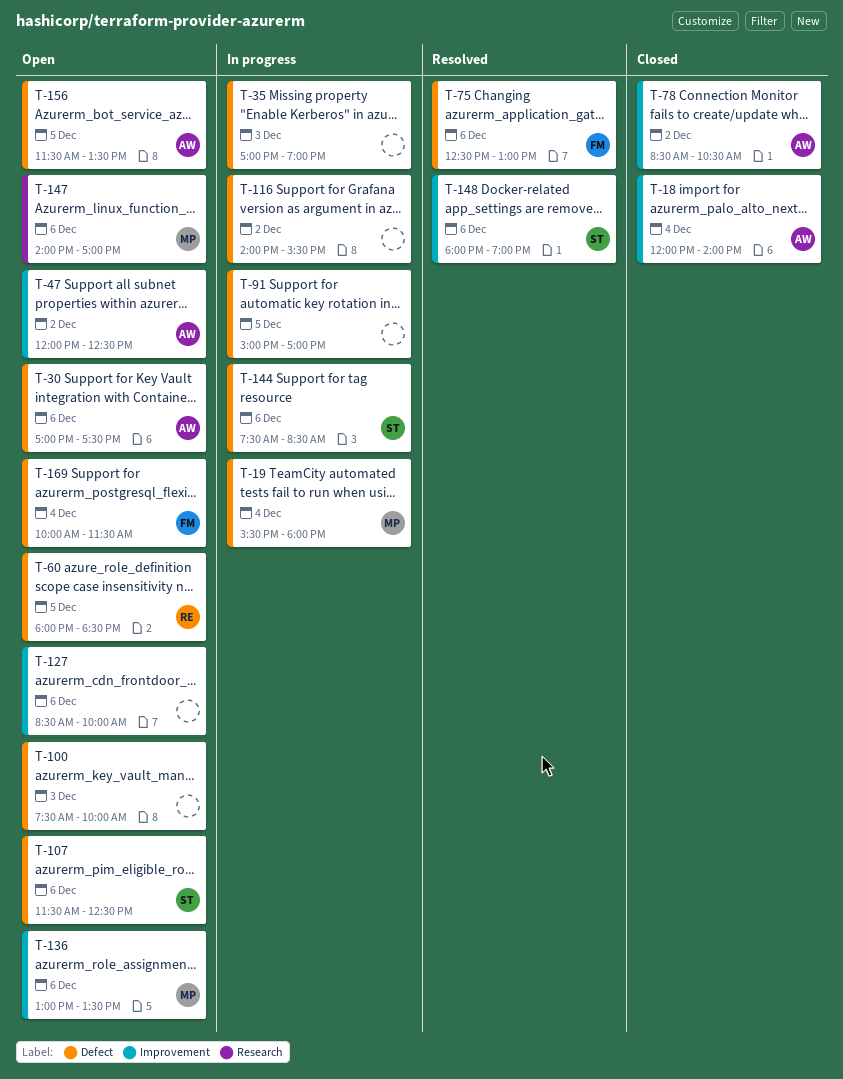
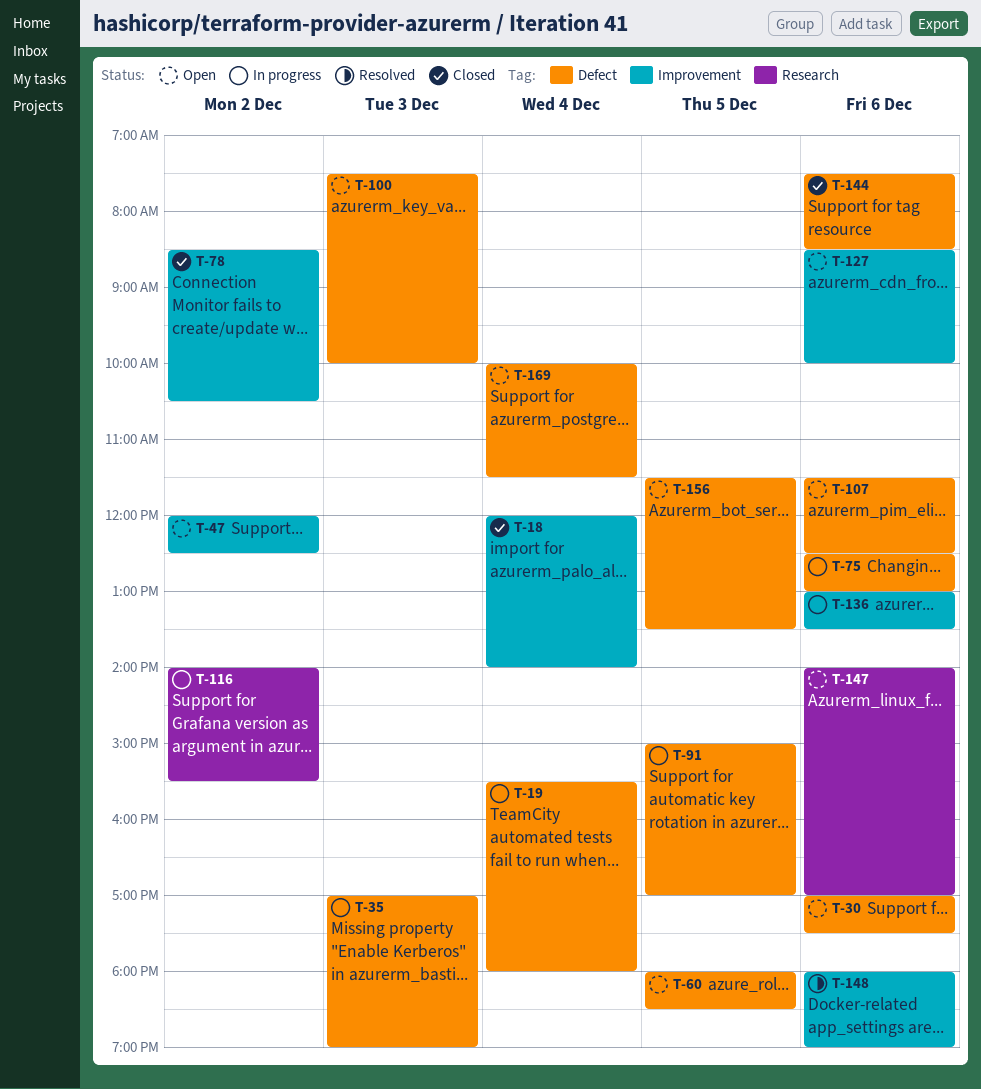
T-75, status: Resolved -> In progress
T-116, label: Defect -> Research
T-136, status: Open -> In progress
T-144, status: In progress -> Closed

